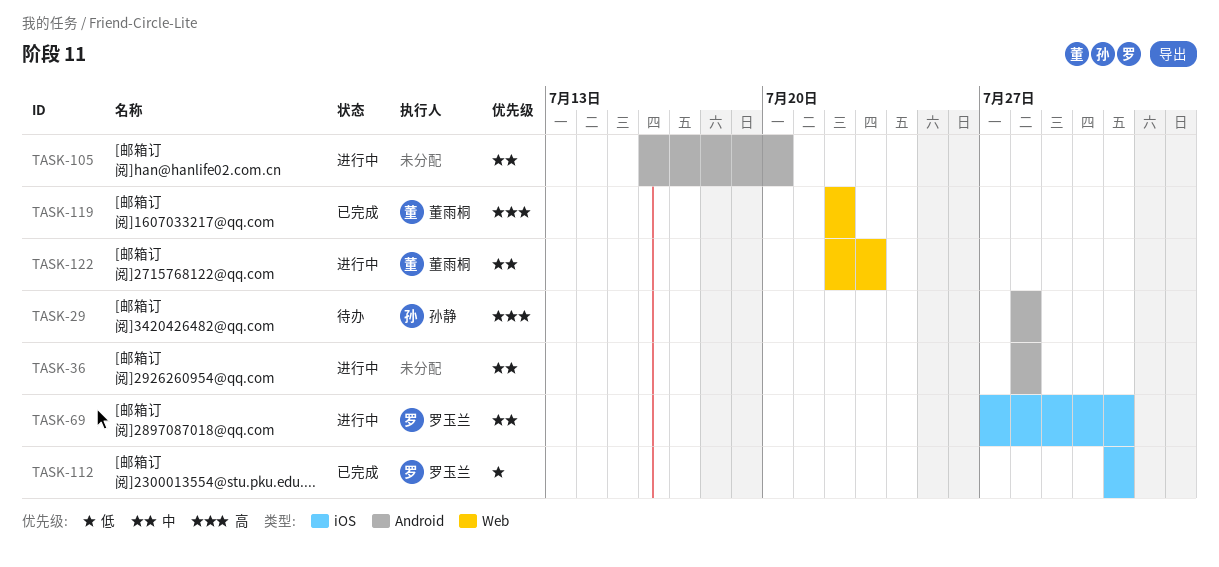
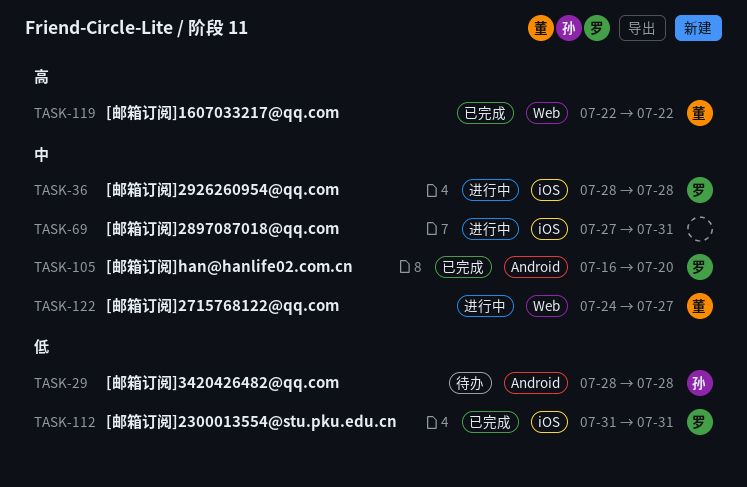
TASK-29, priority: 高 -> 低
TASK-36, owner: none -> 罗玉兰
TASK-36, label: Android -> iOS
TASK-69, owner: 罗玉兰 -> none
TASK-105, status: 进行中 -> 已完成
TASK-105, owner: none -> 罗玉兰
TASK-122, start: Jul 22 -> Jul 24
TASK-122, due: Jul 23 -> Jul 27

